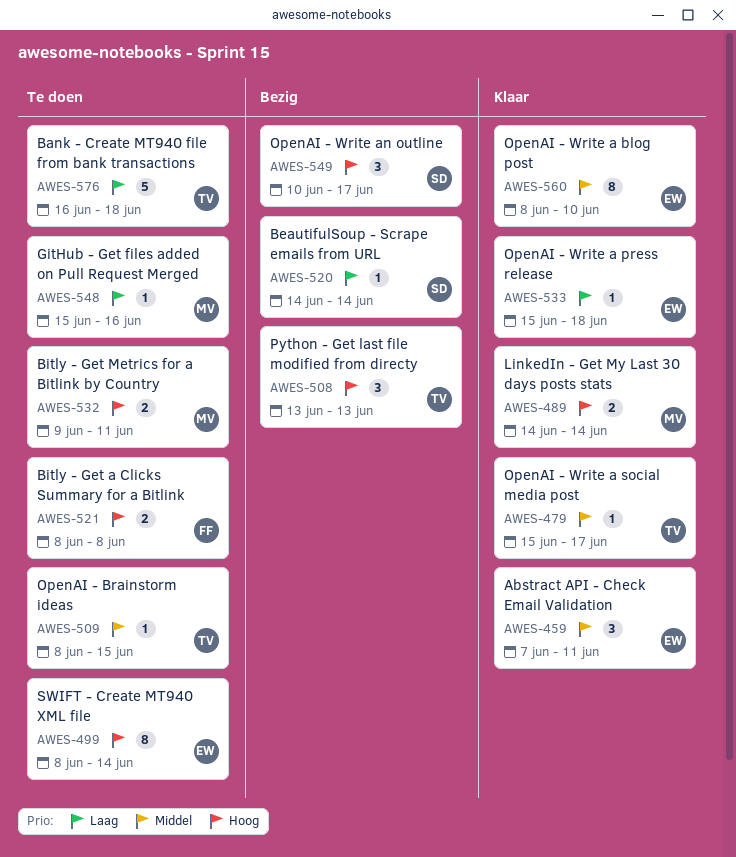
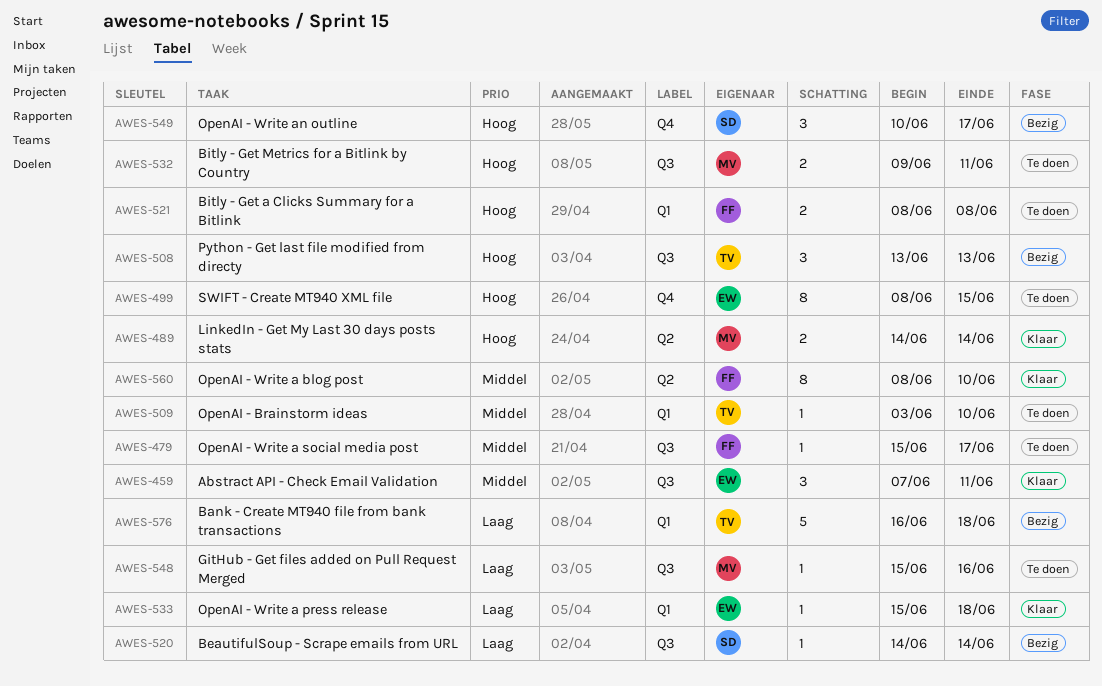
AWES-479, status: Klaar -> Te doen
AWES-479, owner: TV -> FF
AWES-499, due: Jun 14 -> Jun 15
AWES-509, start: Jun 8 -> Jun 3
AWES-509, due: Jun 15 -> Jun 10
AWES-560, owner: EW -> FF
AWES-576, status: Te doen -> Bezig

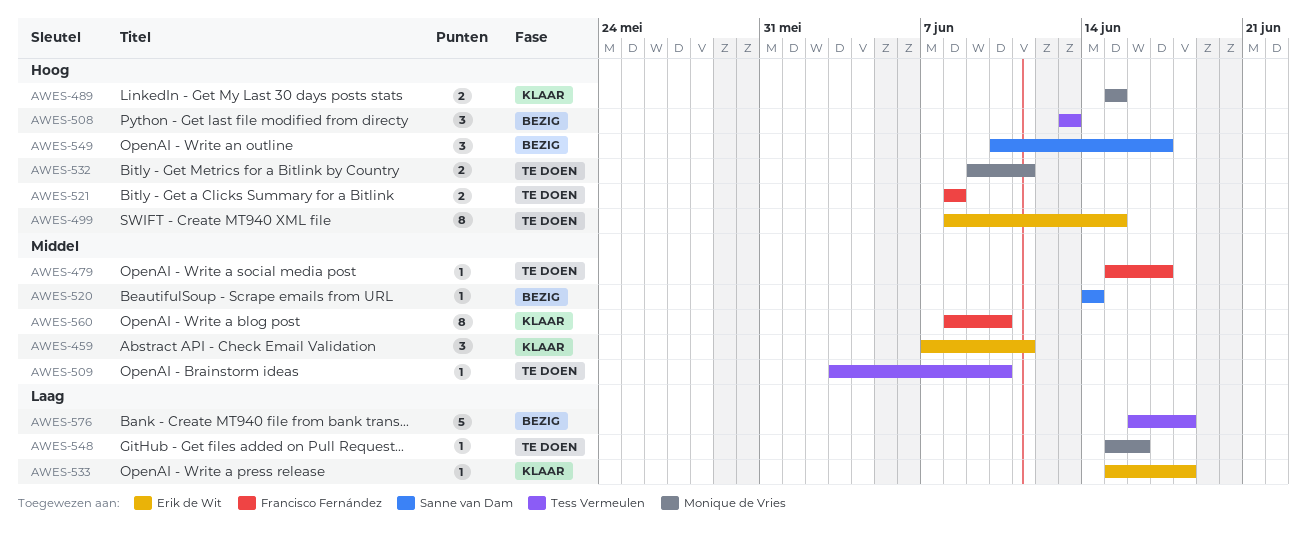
AWES-489, start: Jun 14 -> Jun 15
AWES-489, due: Jun 14 -> Jun 15
AWES-520, priority: Laag -> Middel

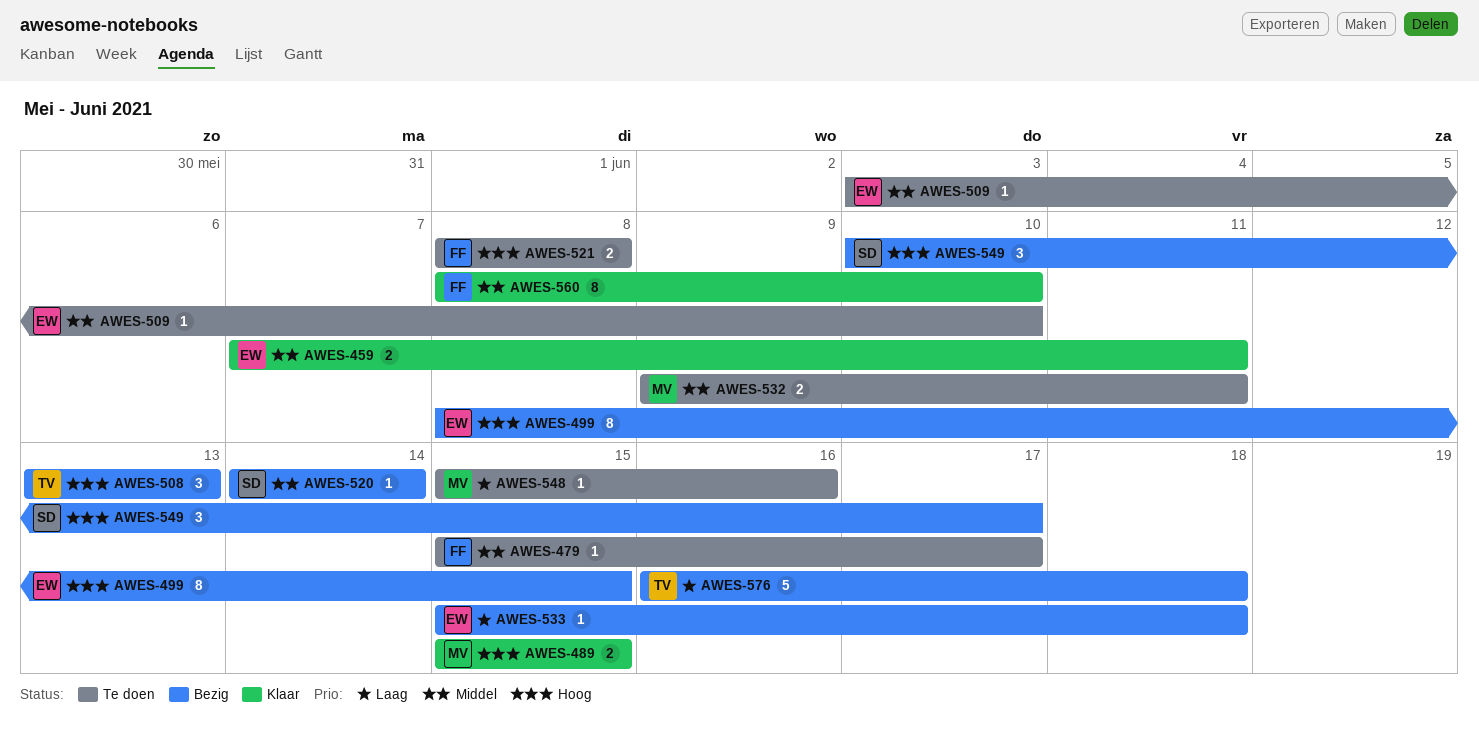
AWES-459, estimate: 3 -> 2
AWES-499, status: Te doen -> Bezig
AWES-509, owner: Tess Vermeulen -> Erik de Wit
AWES-532, priority: Hoog -> Middel
AWES-533, status: Klaar -> Bezig

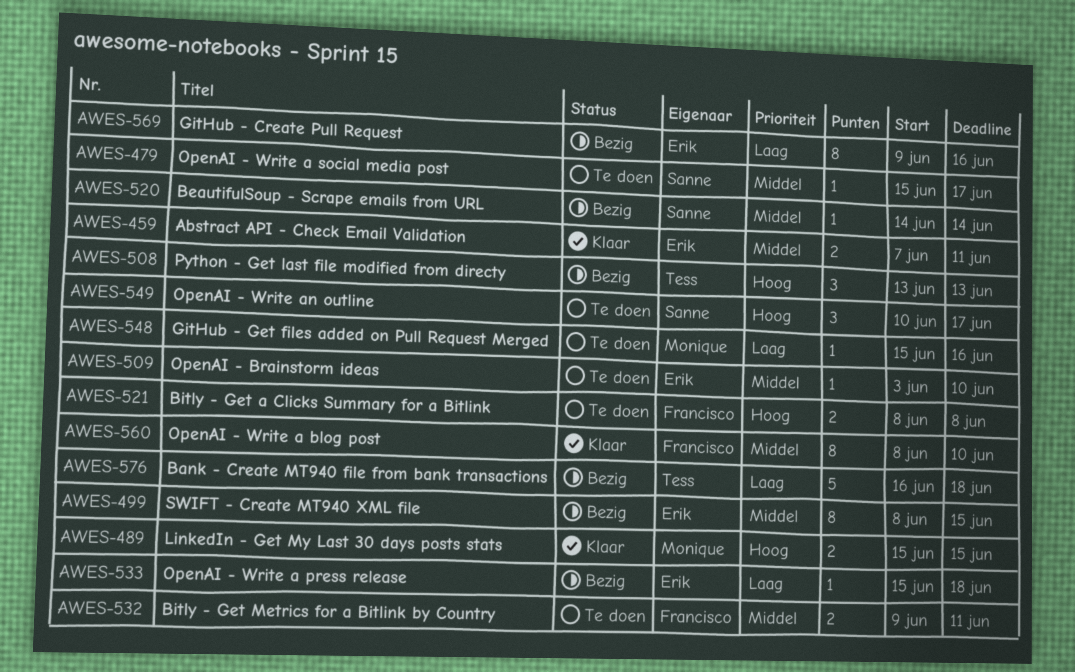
AWES-479, owner: Francisco -> Sanne
AWES-499, priority: Hoog -> Middel
AWES-532, owner: Monique -> Francisco
AWES-549, status: Bezig -> Te doen
AWES-569: none -> present

